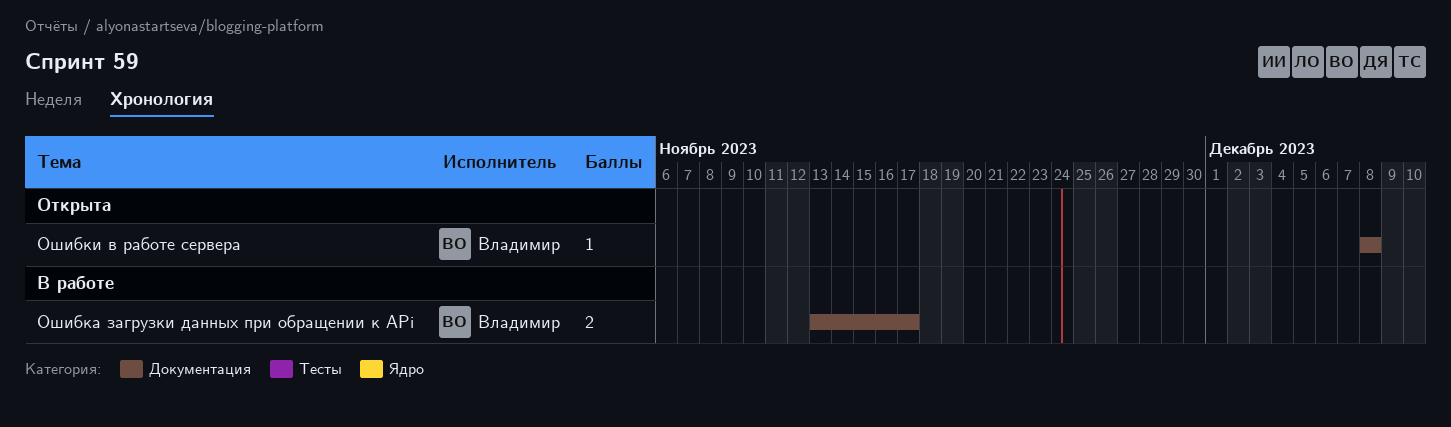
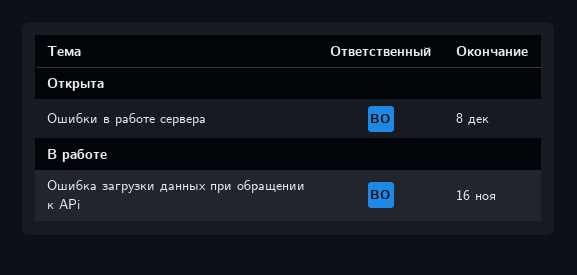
Ошибка загрузки данных при обращении к APi, due: Nov 17 -> Nov 16

